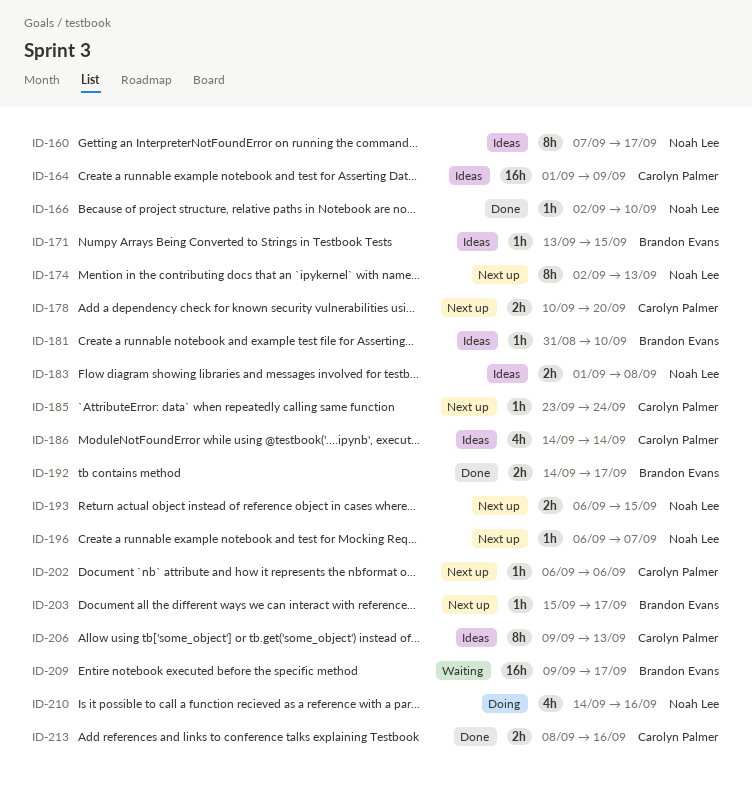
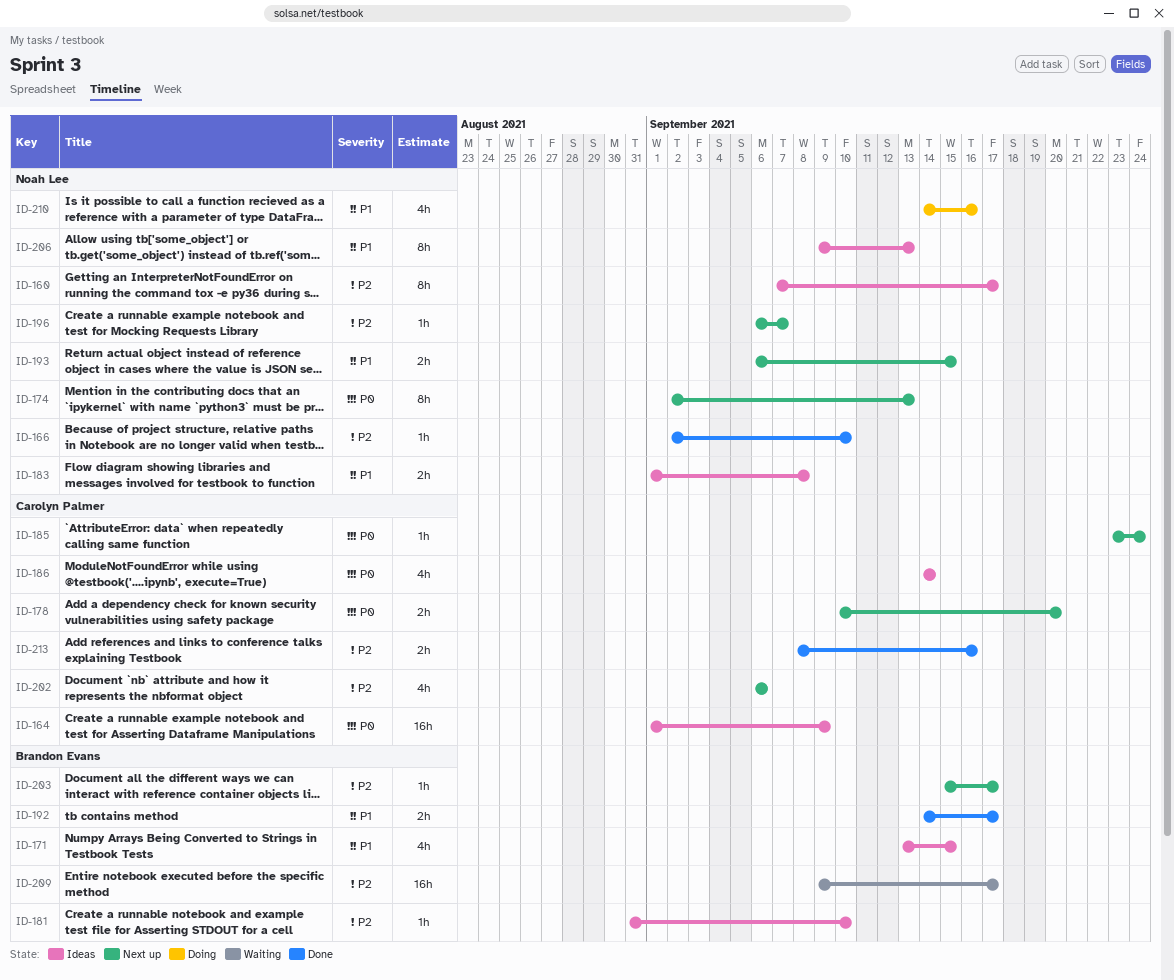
ID-171, estimate: 1h -> 4h
ID-202, estimate: 1h -> 4h
ID-206, owner: Carolyn Palmer -> Noah Lee

